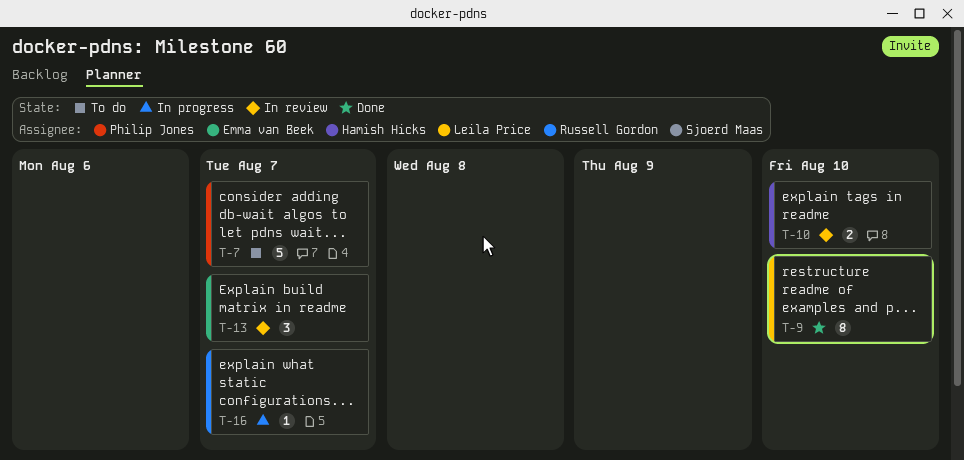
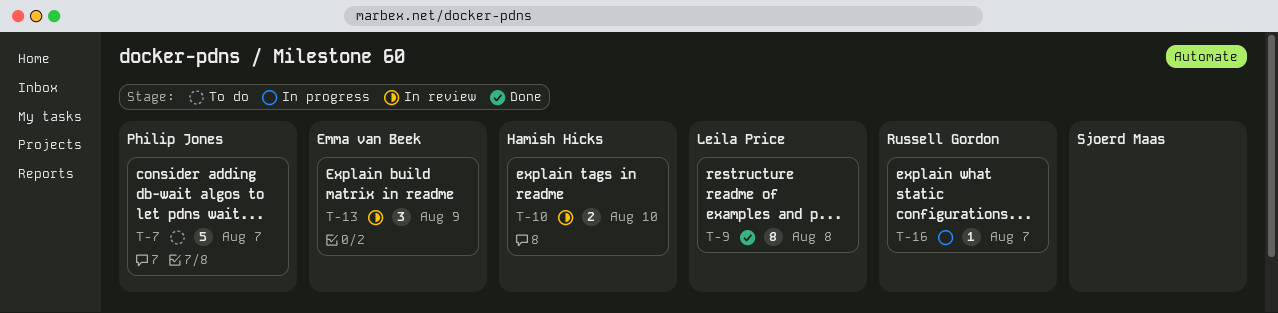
T-9, due: Aug 10 -> Aug 8
T-13, due: Aug 7 -> Aug 9

